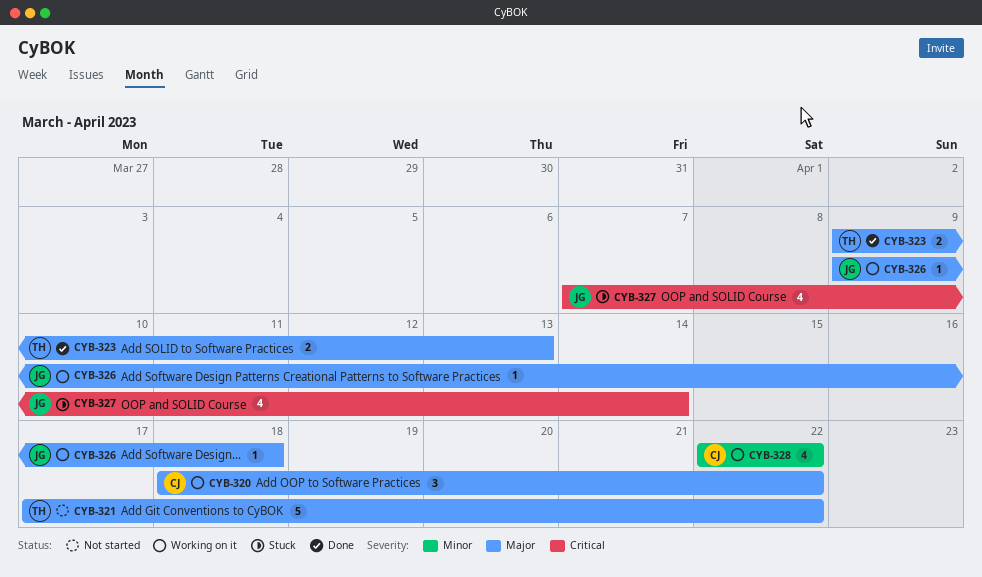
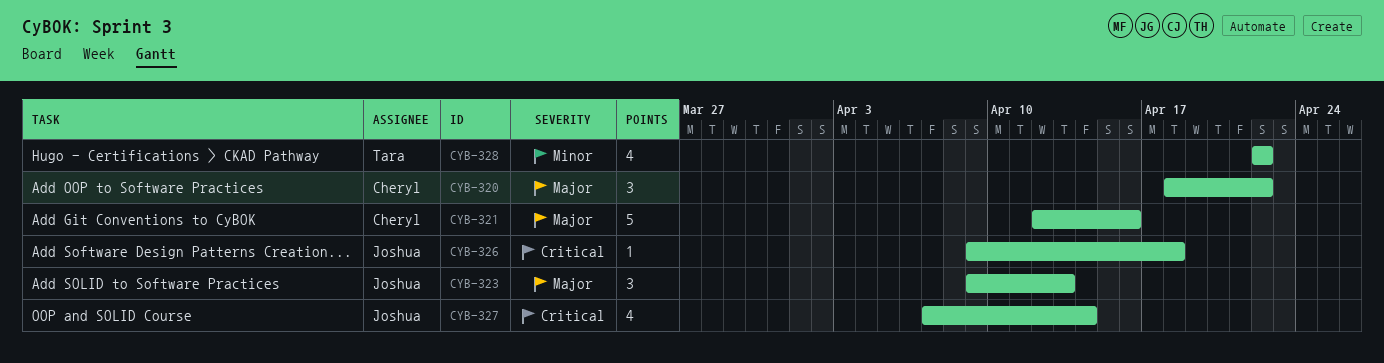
CYB-321, owner: Tara -> Cheryl
CYB-321, start: Apr 17 -> Apr 12
CYB-321, due: Apr 22 -> Apr 16
CYB-323, owner: Tara -> Joshua
CYB-323, estimate: 2 -> 3
CYB-326, priority: Major -> Critical
CYB-328, owner: Cheryl -> Tara

